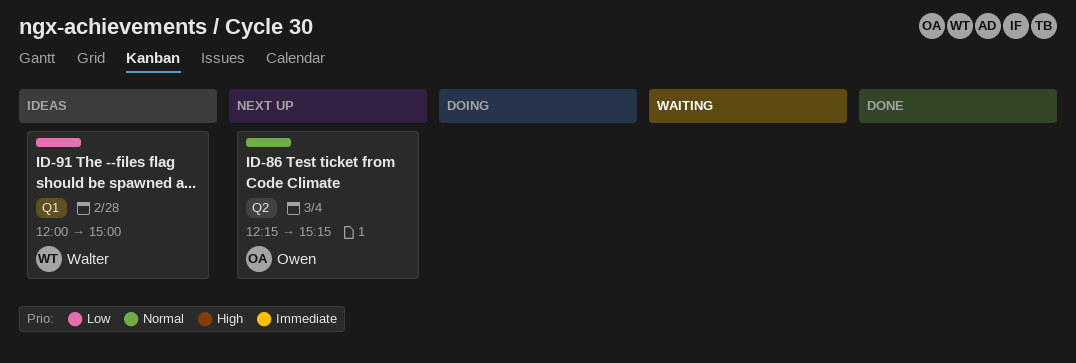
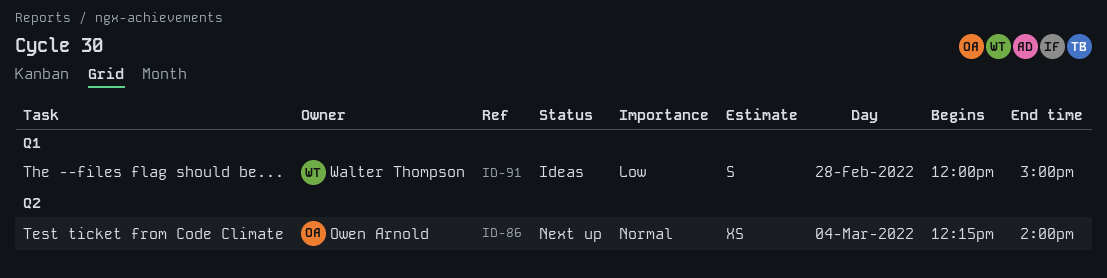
ID-86, ends: 15:15 -> 14:00

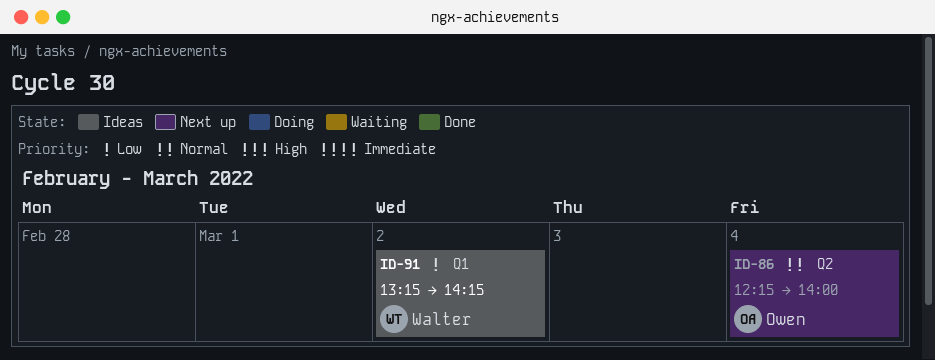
ID-91, day: Feb 28 -> Mar 2
ID-91, begins: 12:00 -> 13:15
ID-91, ends: 15:00 -> 14:15

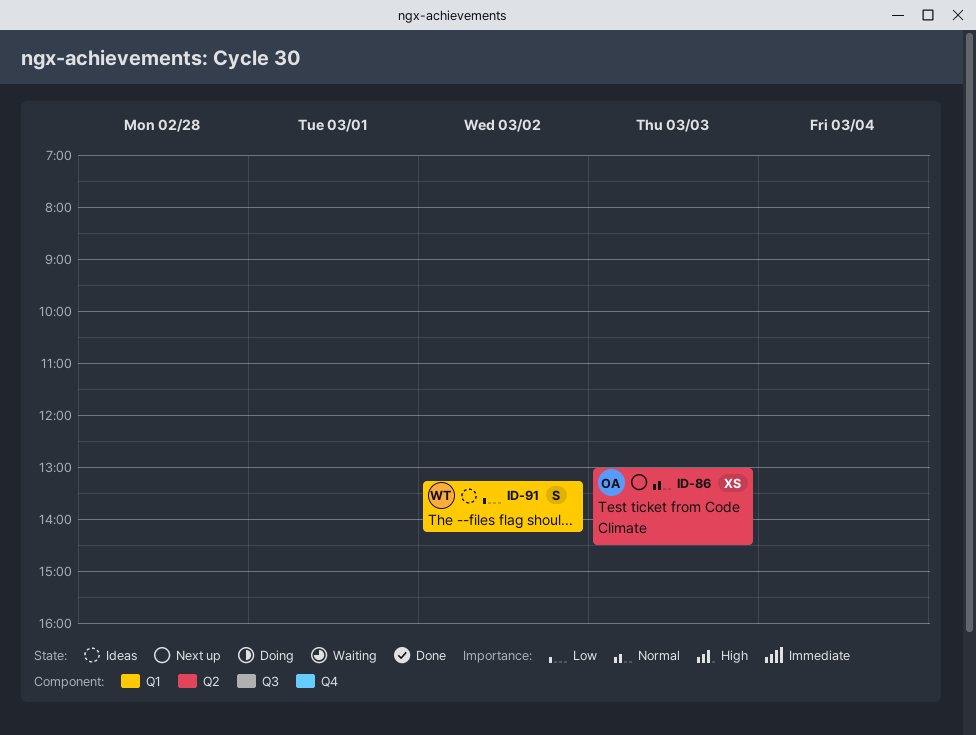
ID-86, day: Mar 4 -> Mar 3
ID-86, begins: 12:15 -> 13:00
ID-86, ends: 14:00 -> 14:30

